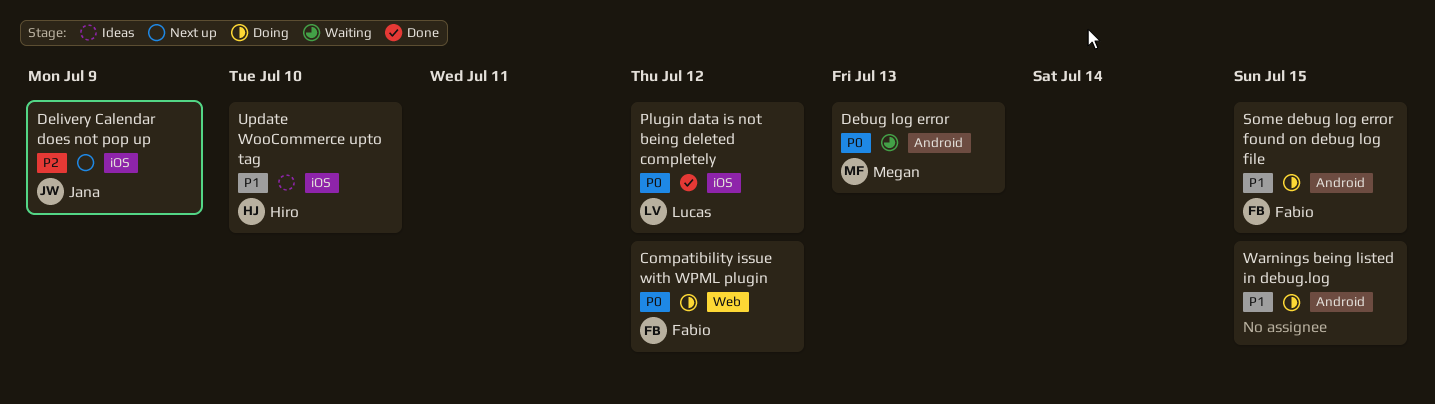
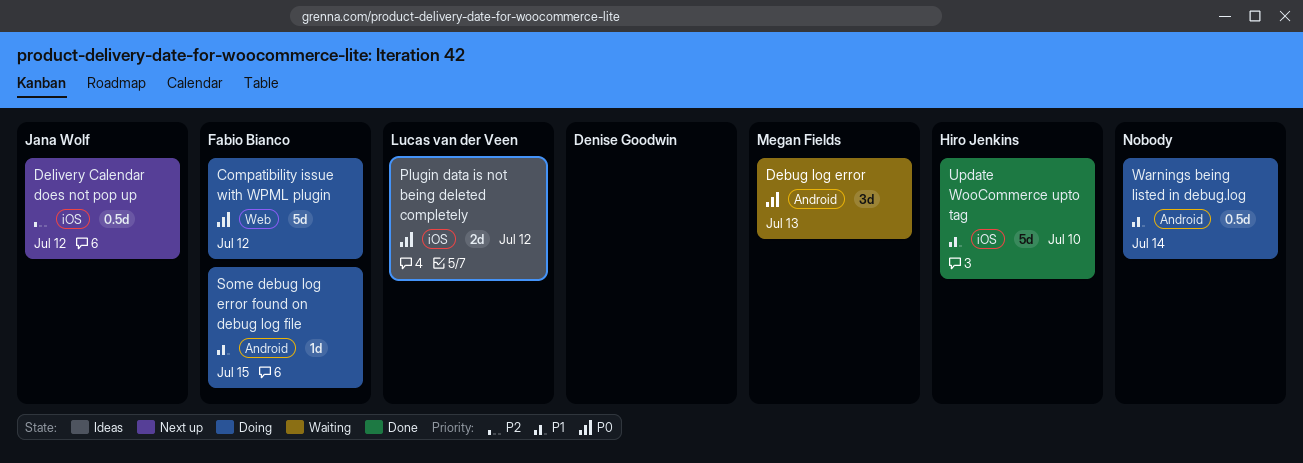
Delivery Calendar does not pop up, due: Jul 9 -> Jul 12
Plugin data is not being deleted completely, status: Done -> Ideas
Update WooCommerce upto tag, status: Ideas -> Done
Warnings being listed in debug.log, due: Jul 15 -> Jul 14

